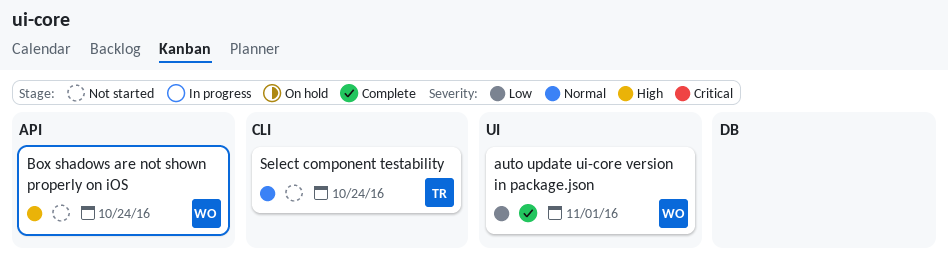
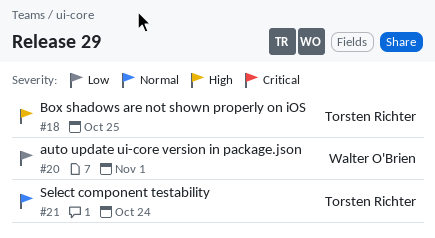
Box shadows are not shown properly on iOS, owner: Walter O'Brien -> Torsten Richter
Box shadows are not shown properly on iOS, due: Oct 24 -> Oct 25

